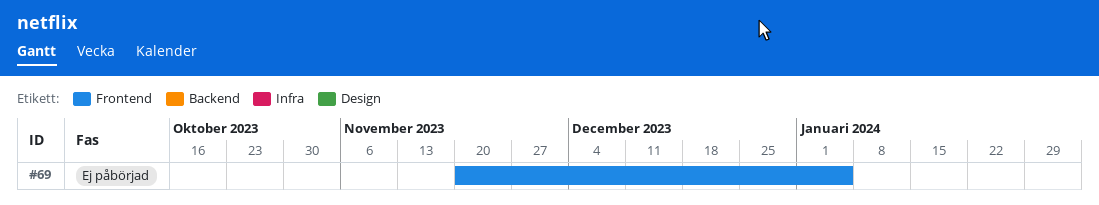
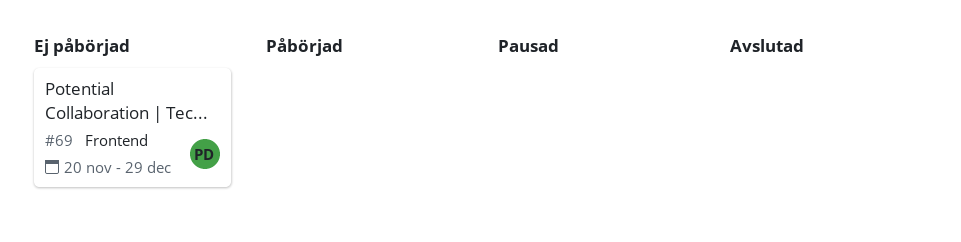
#69, due: Jan 5 -> Dec 29

